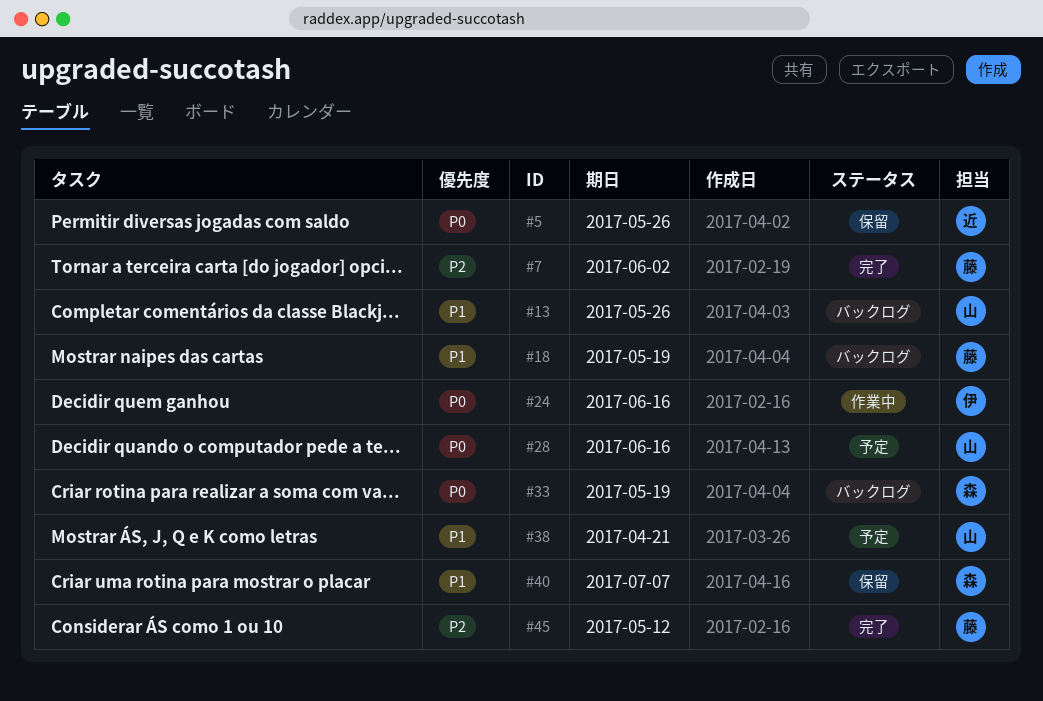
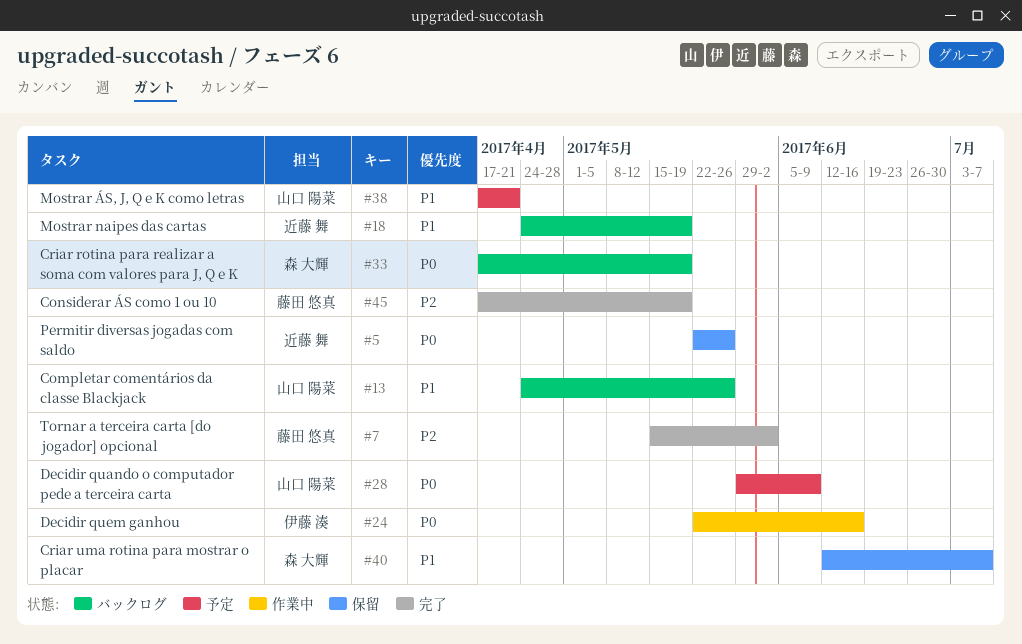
#18, owner: 藤田 悠真 -> 近藤 舞
#28, due: Jun 16 -> Jun 9
#45, due: May 12 -> May 19

